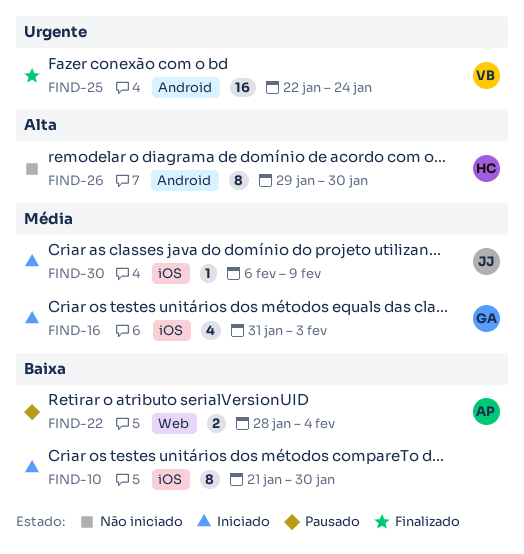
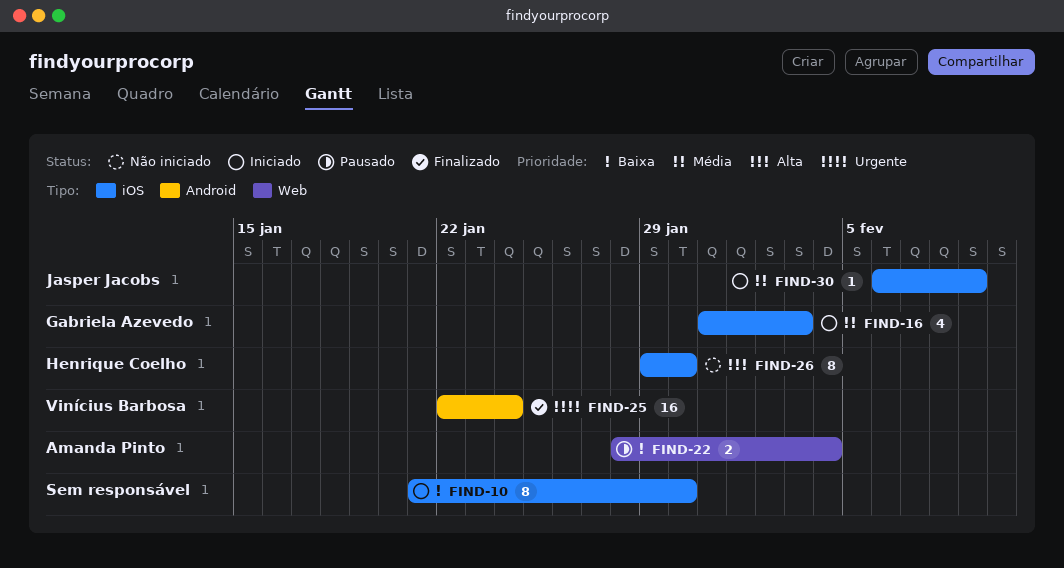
FIND-26, label: Android -> iOS

